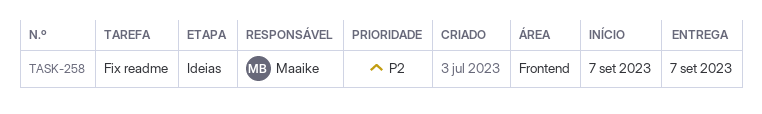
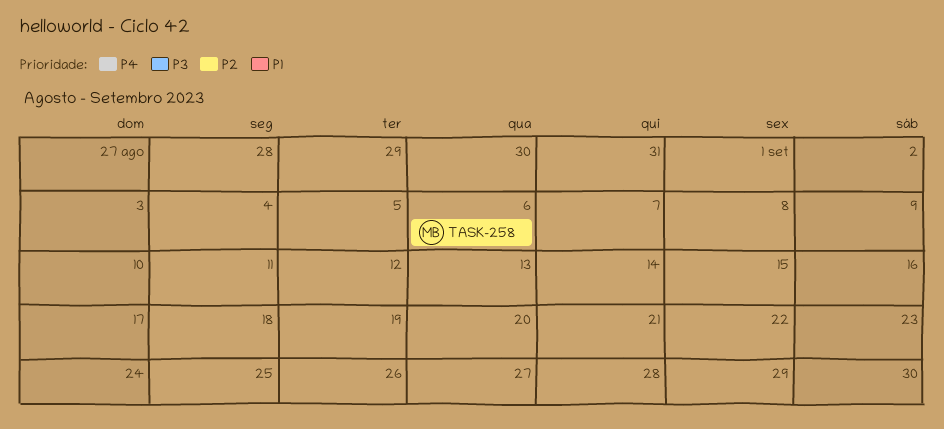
TASK-258, start: Sep 7 -> Sep 6
TASK-258, due: Sep 7 -> Sep 6

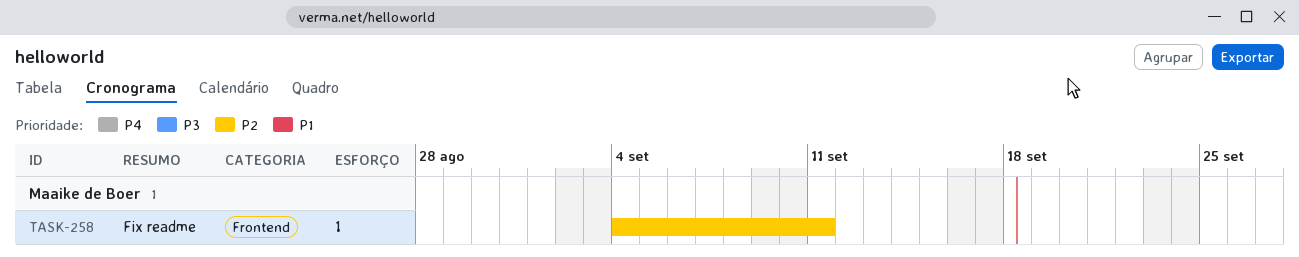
TASK-258, start: Sep 6 -> Sep 4
TASK-258, due: Sep 6 -> Sep 11

